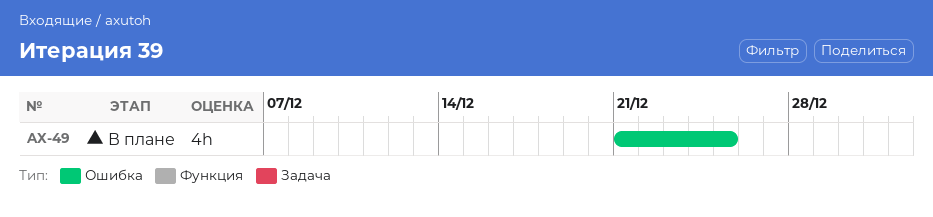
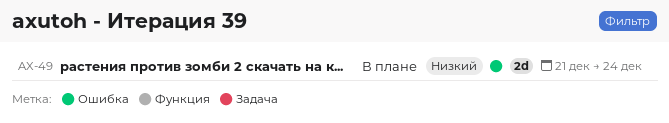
AX-49, estimate: 4h -> 2d
AX-49, due: Dec 25 -> Dec 24

